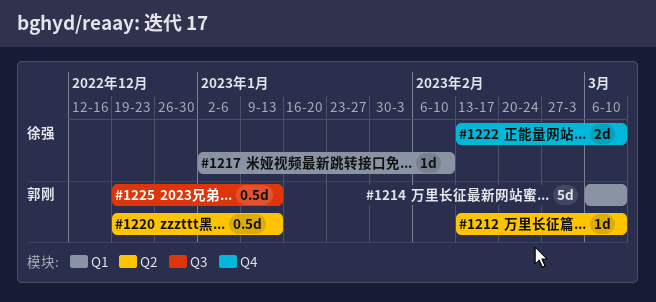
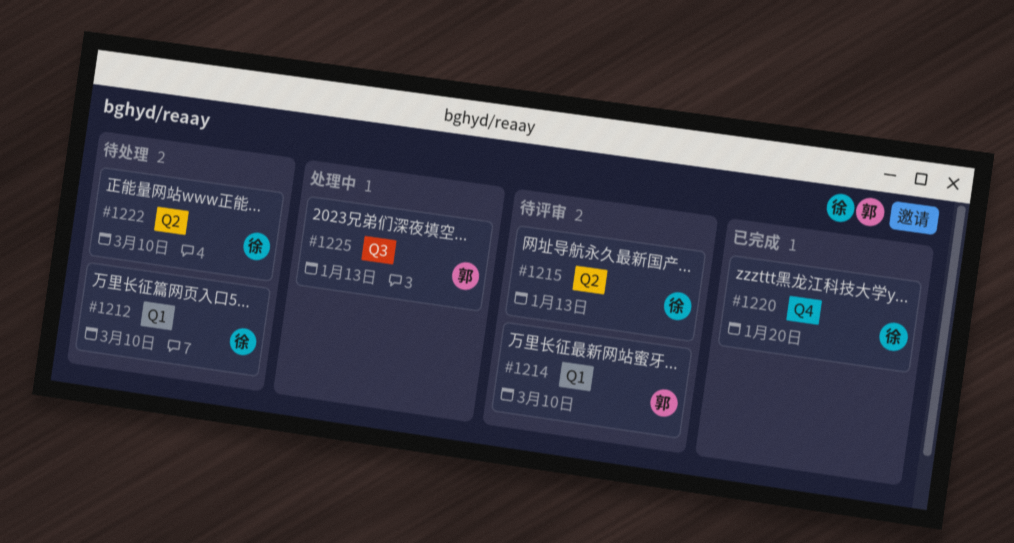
#1212, owner: 郭刚 -> 徐强
#1212, label: Q2 -> Q1
#1215: none -> present
#1217: present -> none
#1220, owner: 郭刚 -> 徐强
#1220, label: Q2 -> Q4
#1220, due: Jan 13 -> Jan 20
#1222, label: Q4 -> Q2

